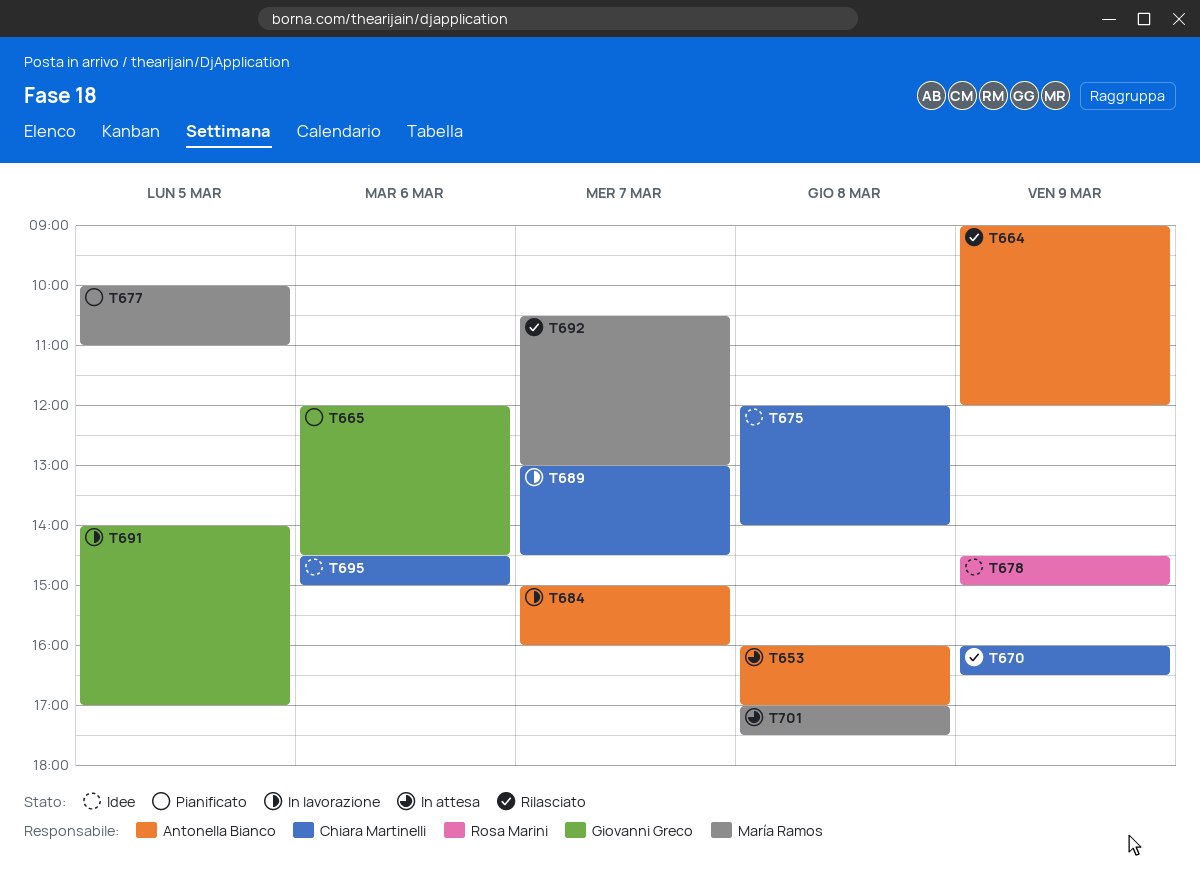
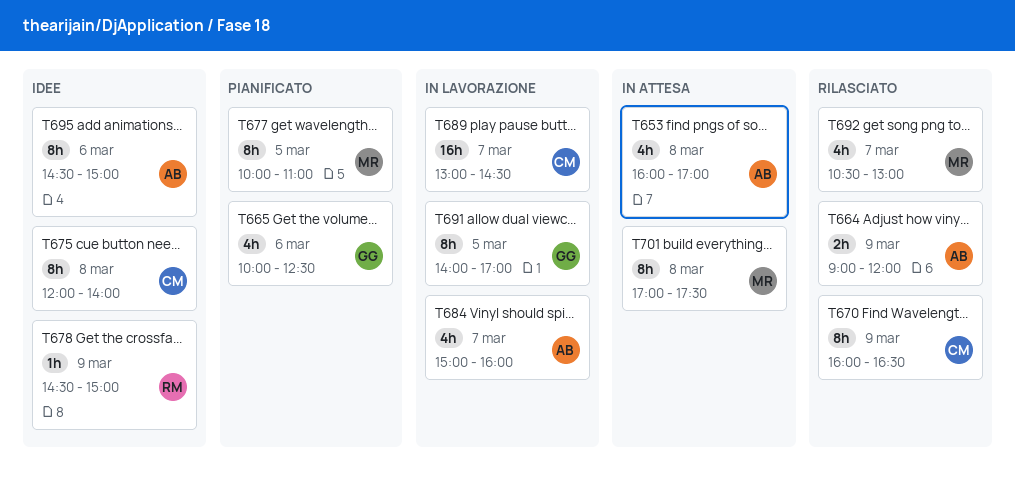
T665, begins: 12:00 -> 10:00
T665, ends: 14:30 -> 12:30
T695, owner: Chiara Martinelli -> Antonella Bianco

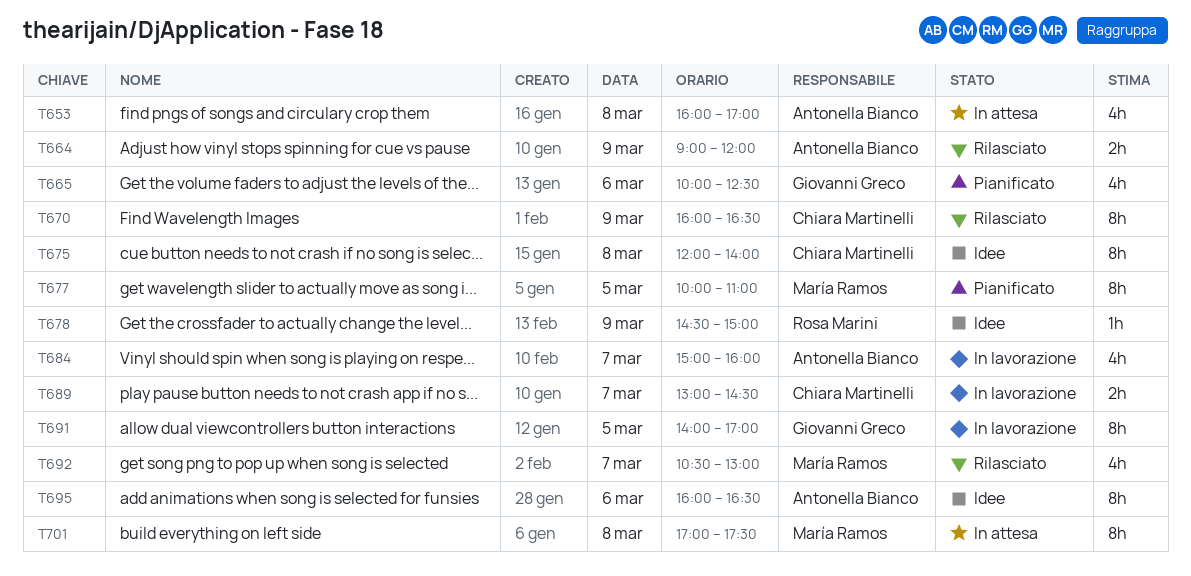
T689, estimate: 16h -> 2h
T695, begins: 14:30 -> 16:00
T695, ends: 15:00 -> 16:30

